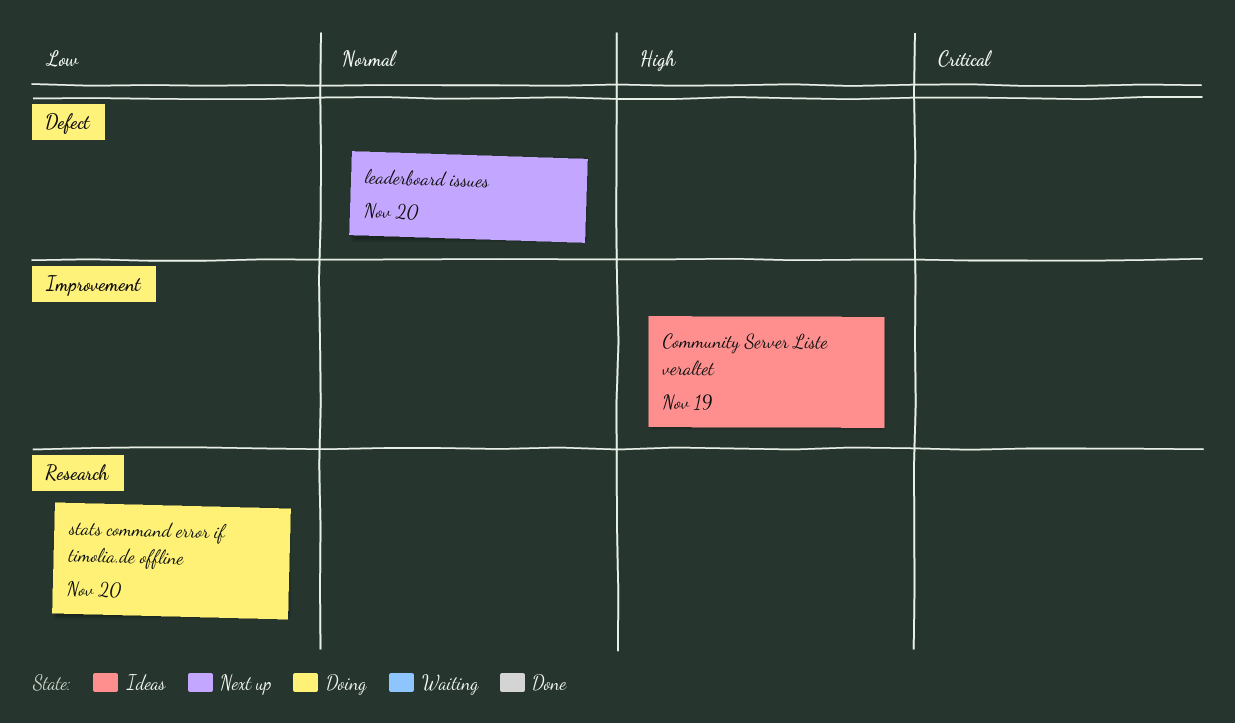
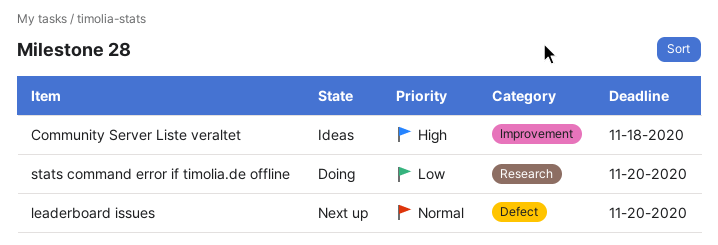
Community Server Liste veraltet, due: Nov 19 -> Nov 18

